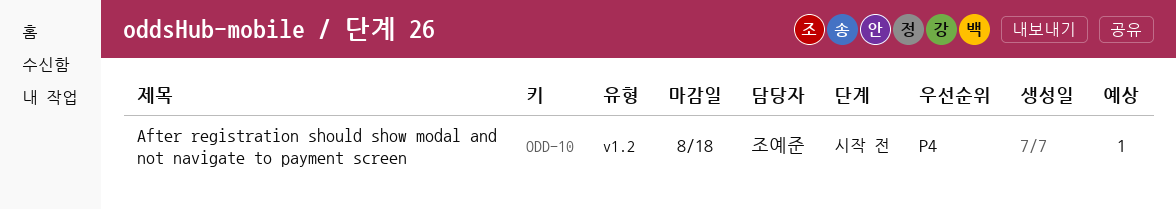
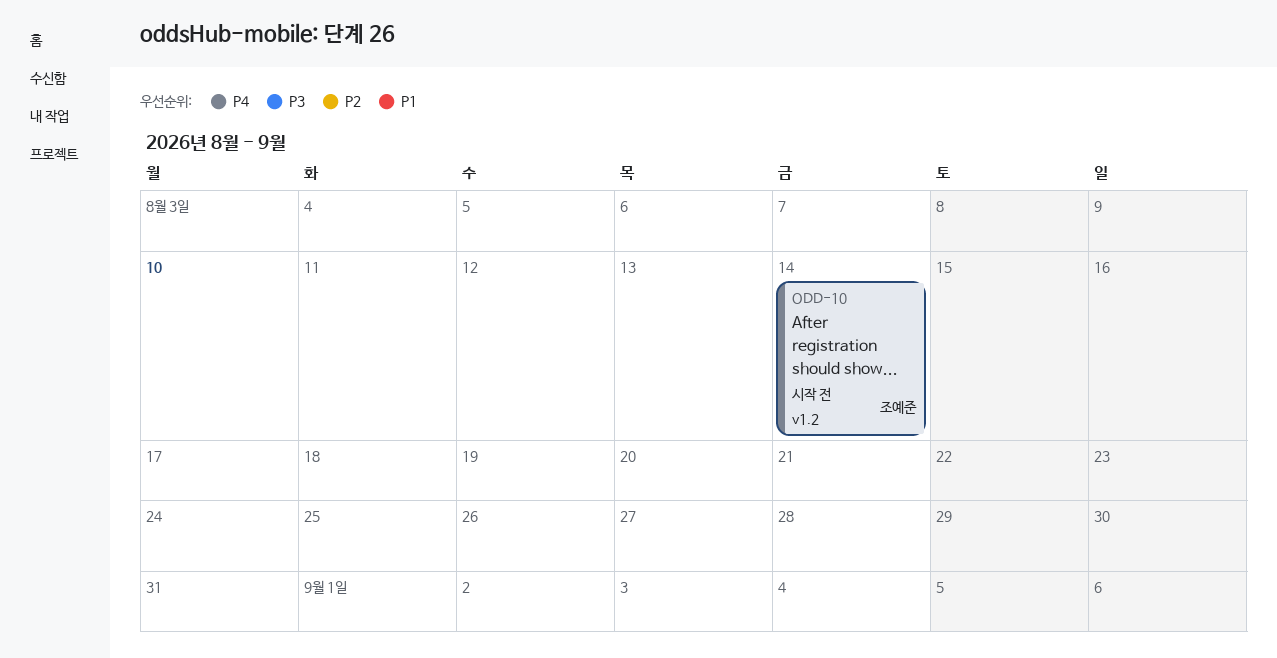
ODD-10, due: Aug 18 -> Aug 14

